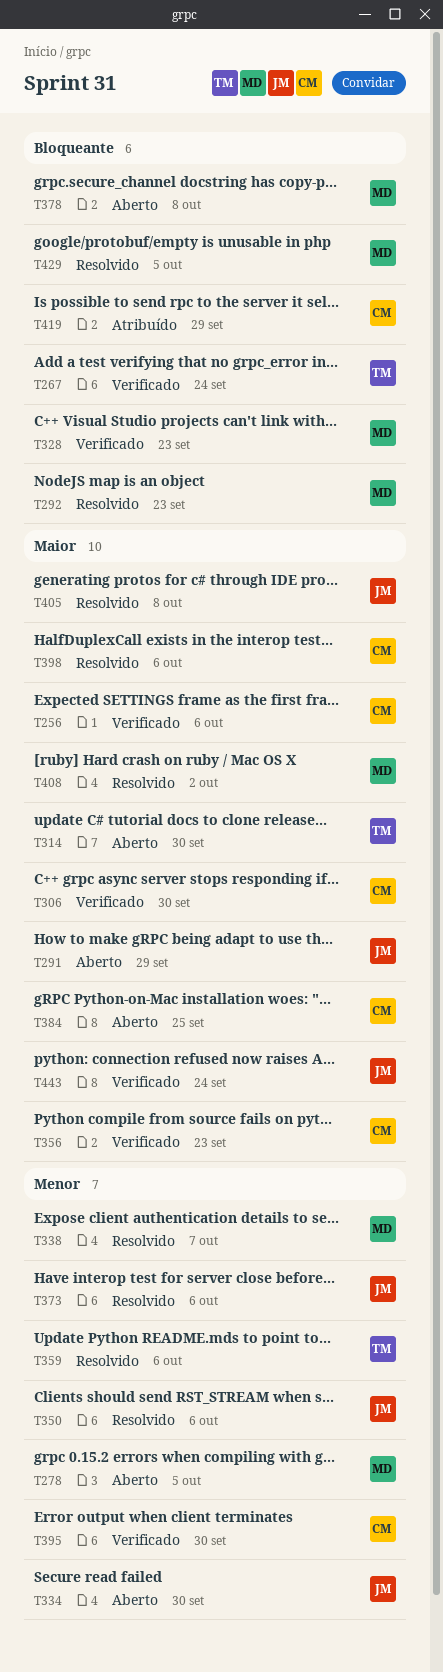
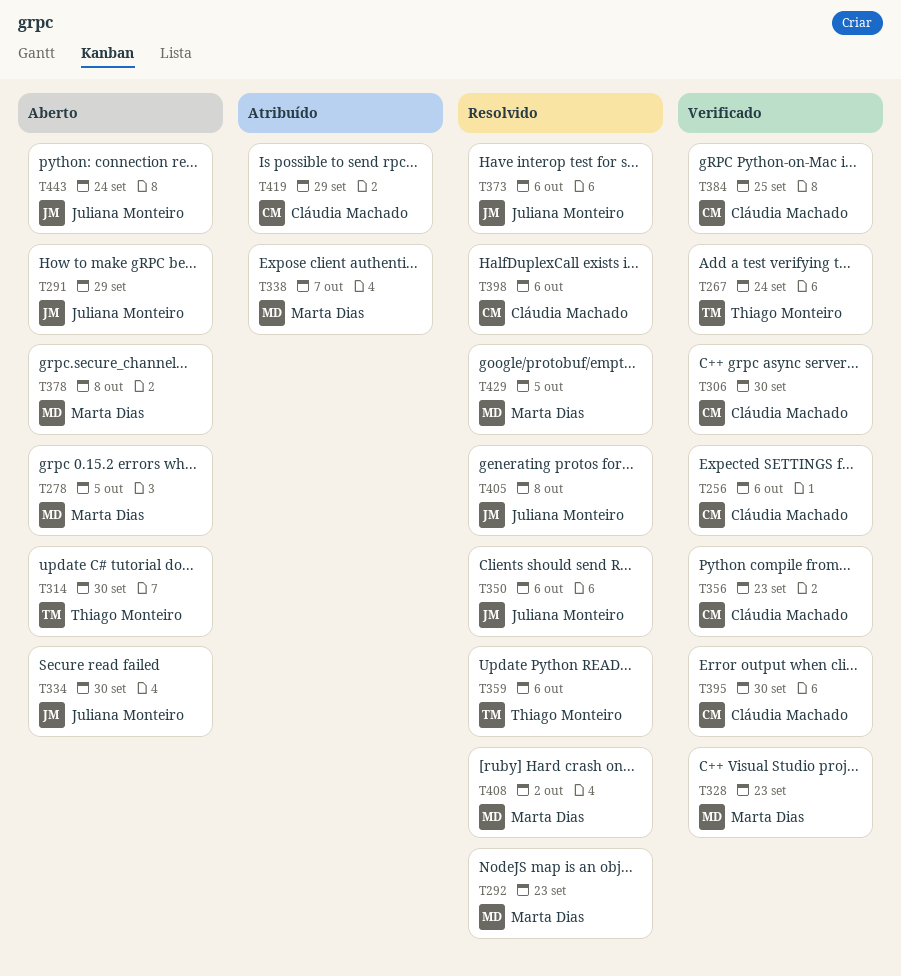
T338, status: Resolvido -> Atribuído
T384, status: Aberto -> Verificado
T443, status: Verificado -> Aberto

